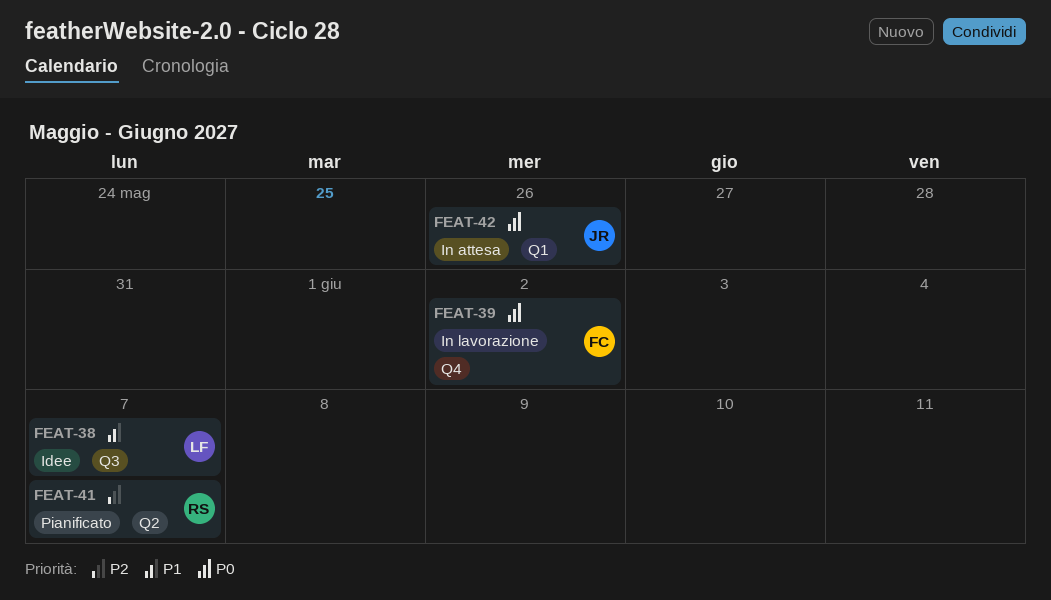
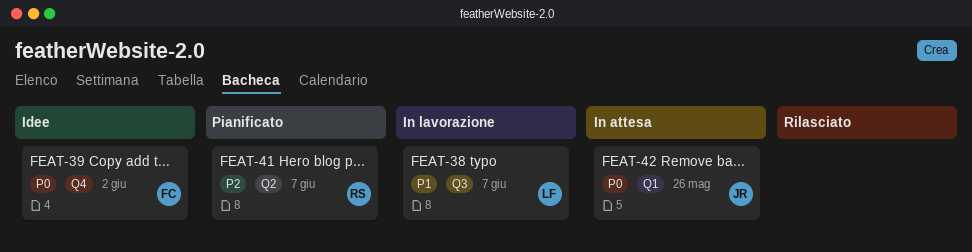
FEAT-38, status: Idee -> In lavorazione
FEAT-39, status: In lavorazione -> Idee

